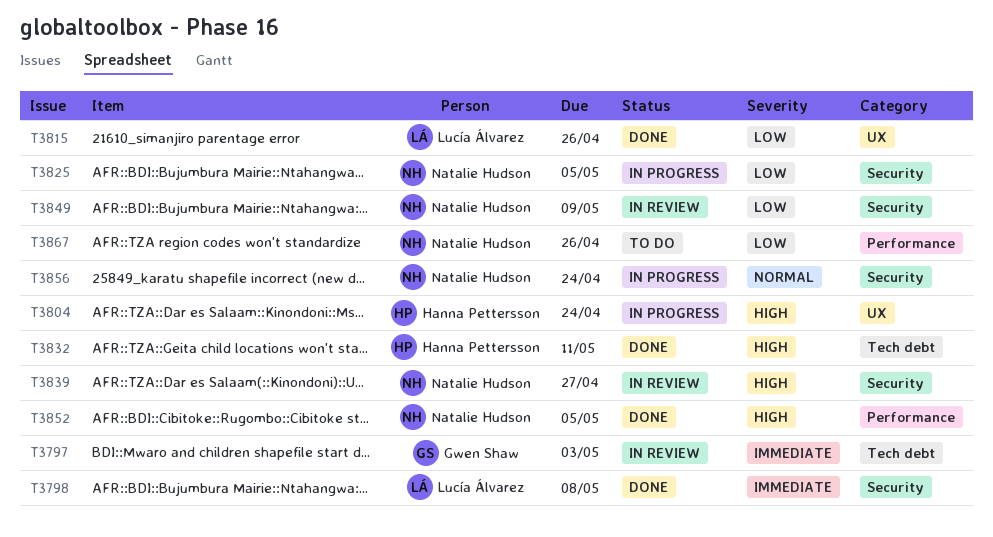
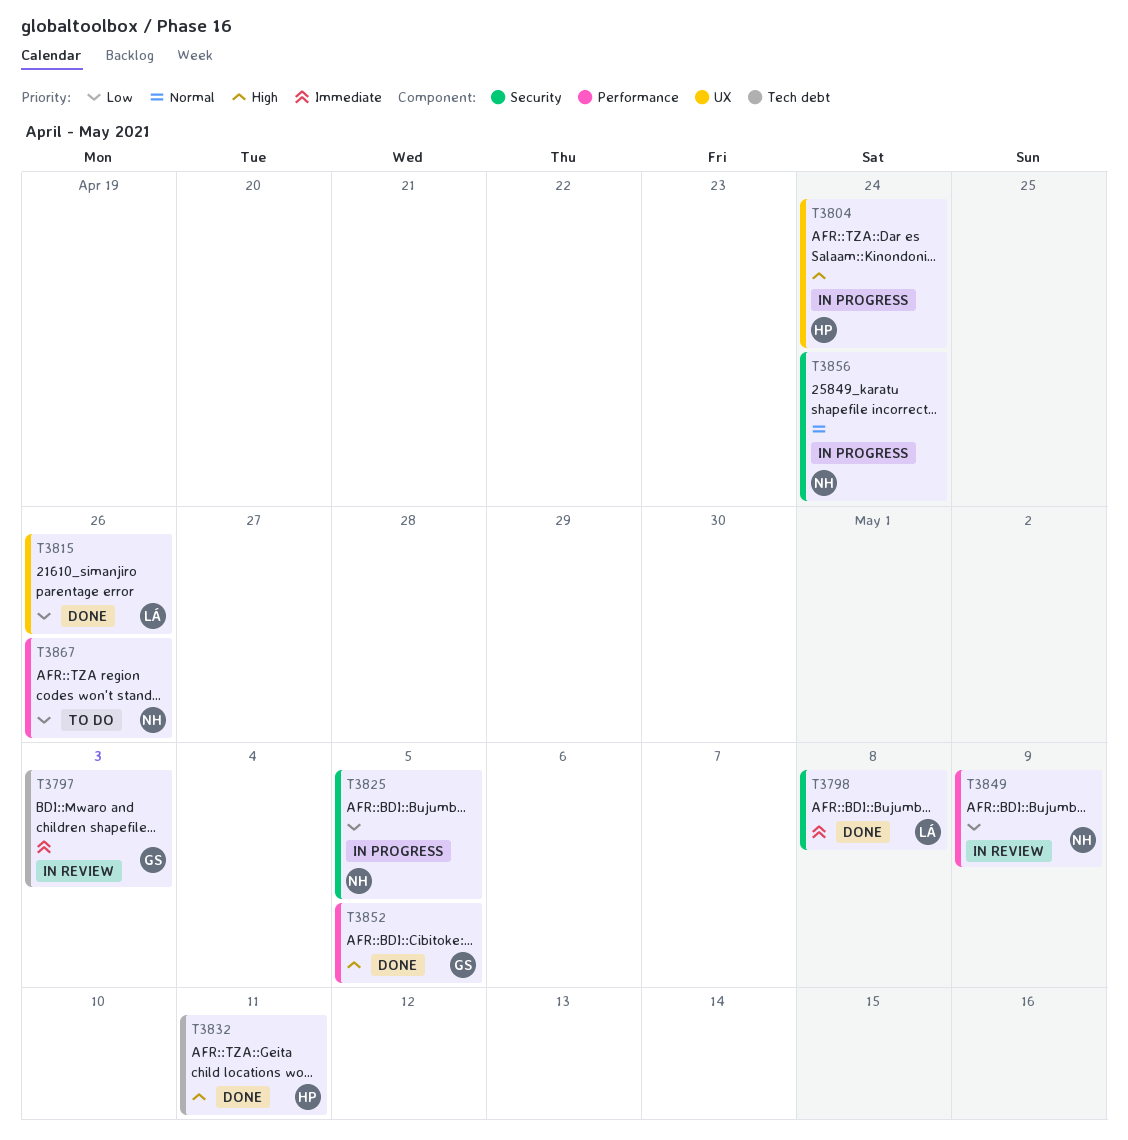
T3839: present -> none
T3849, label: Security -> Performance
T3852, owner: Natalie Hudson -> Gwen Shaw

